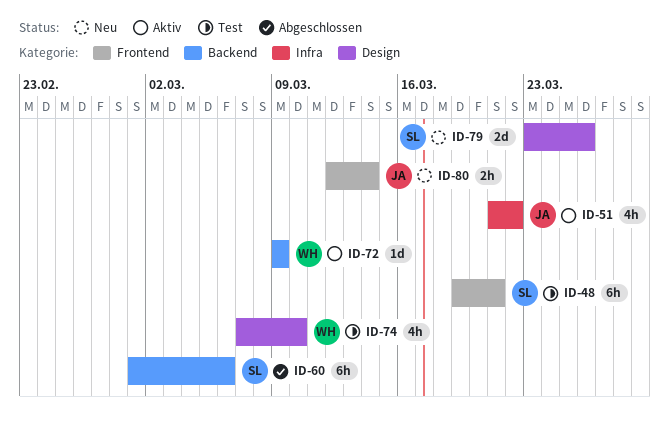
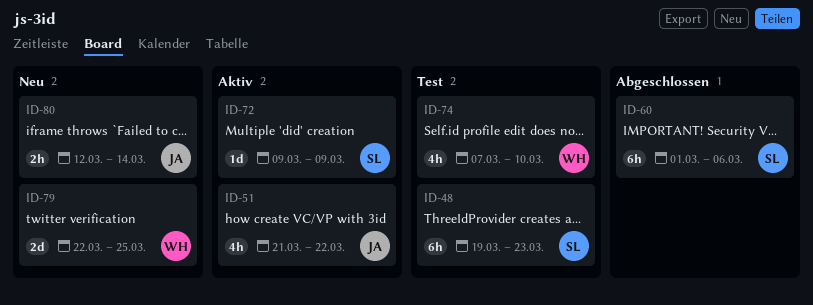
ID-48, due: Mar 21 -> Mar 23
ID-72, owner: WH -> SL
ID-79, owner: SL -> WH
ID-79, start: Mar 23 -> Mar 22
ID-79, due: Mar 26 -> Mar 25

